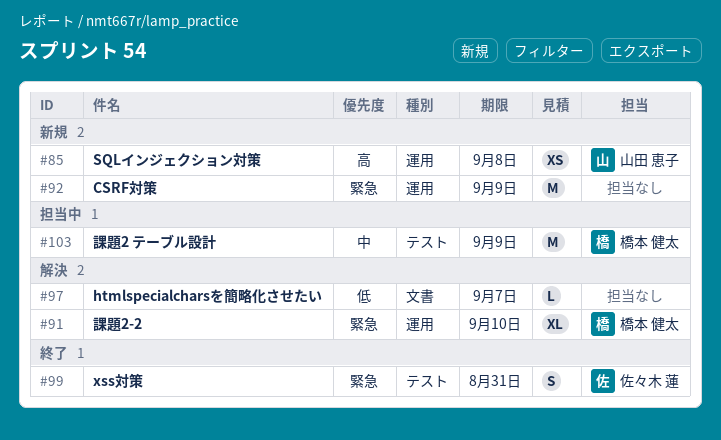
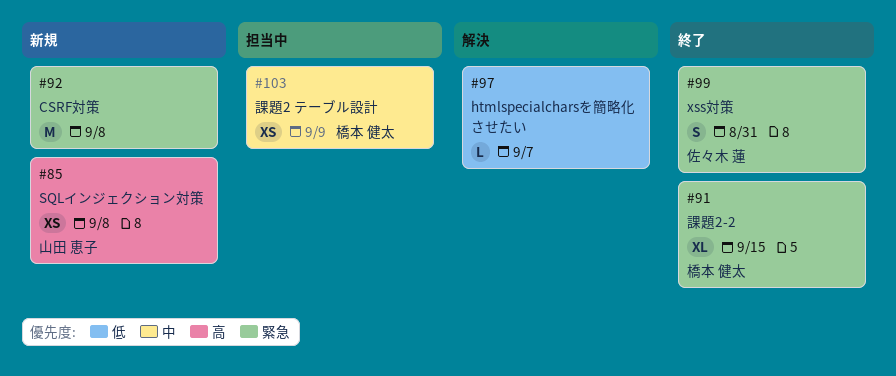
#91, status: 解決 -> 終了
#91, due: Sep 10 -> Sep 15
#92, due: Sep 9 -> Sep 8
#103, estimate: M -> XS

